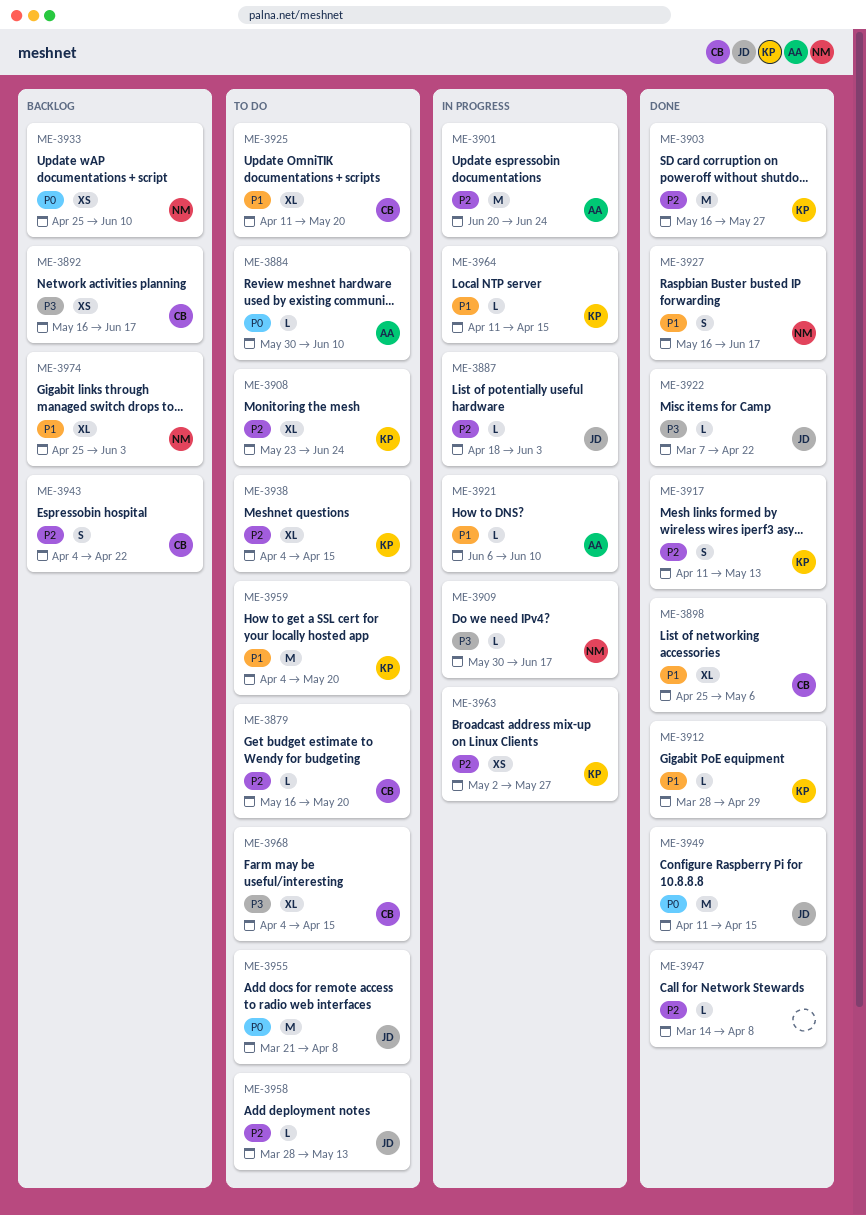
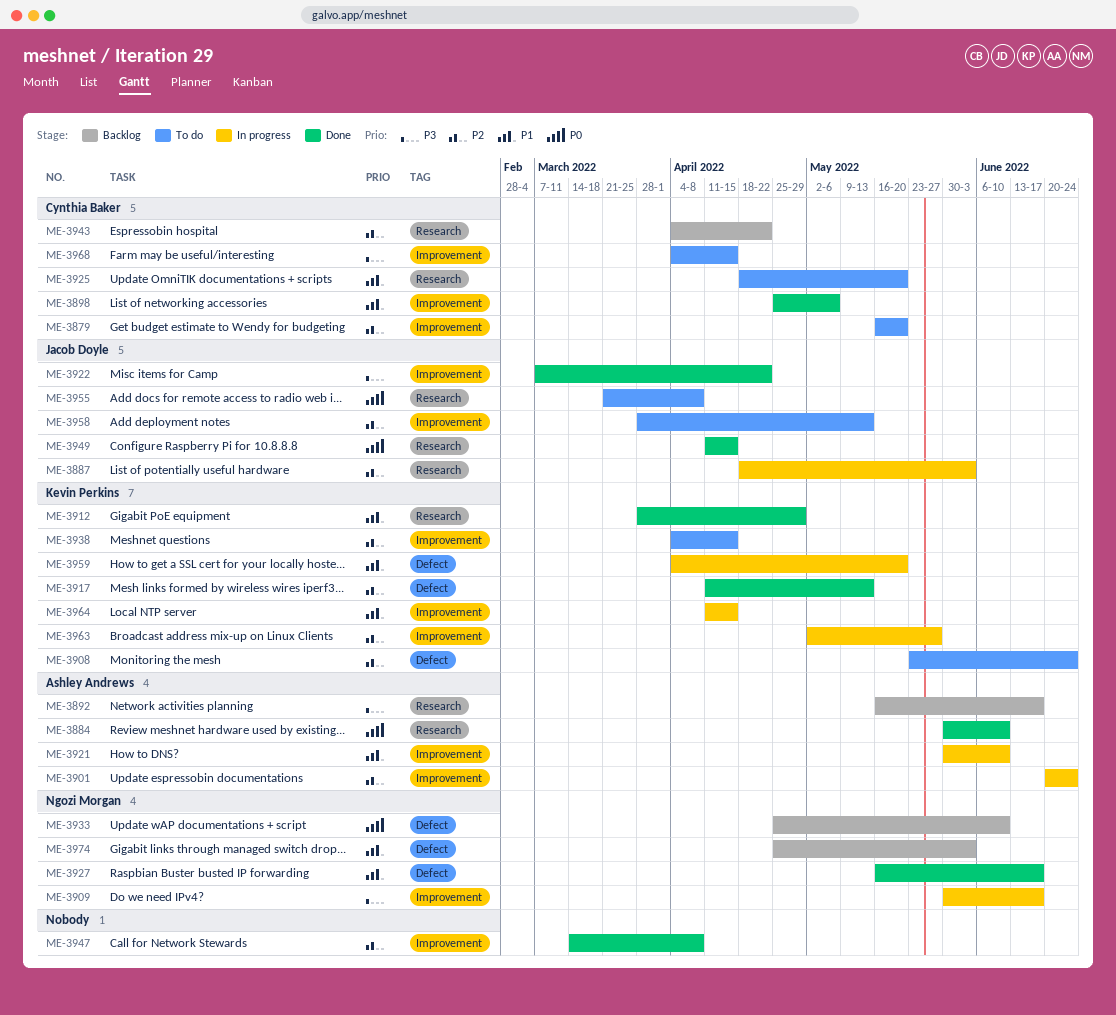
ME-3884, status: To do -> Done
ME-3892, owner: Cynthia Baker -> Ashley Andrews
ME-3903: present -> none
ME-3921, start: Jun 6 -> May 30
ME-3925, start: Apr 11 -> Apr 18
ME-3959, status: To do -> In progress

